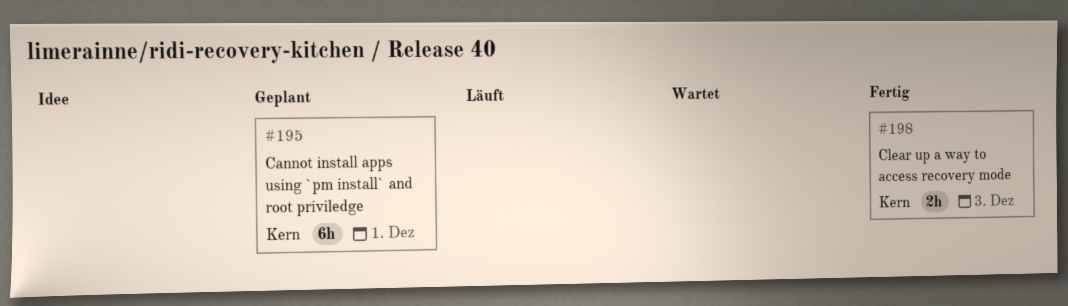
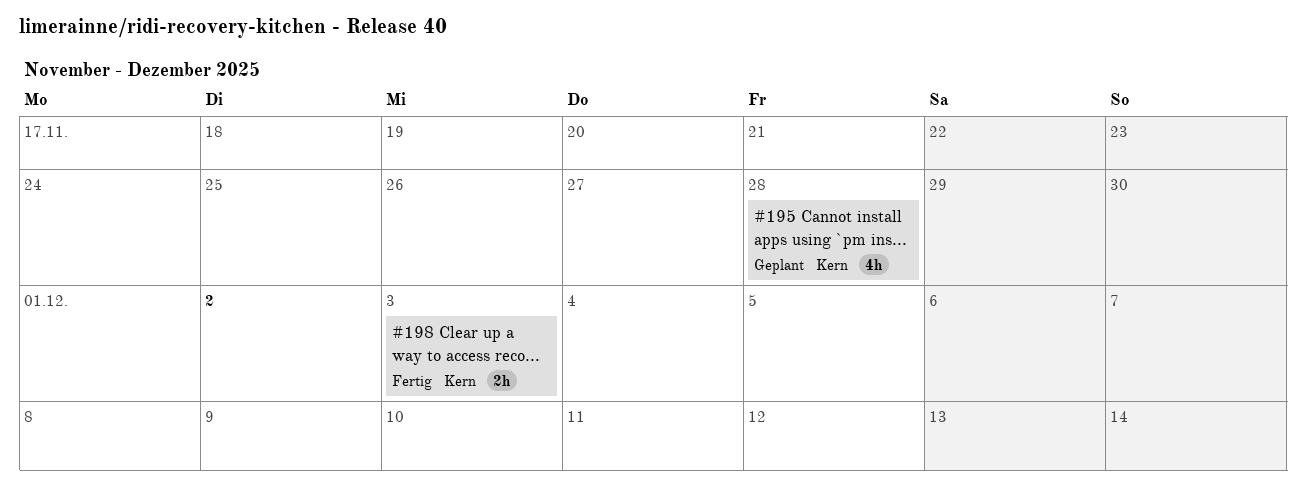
#195, estimate: 6h -> 4h
#195, due: Dec 1 -> Nov 28

